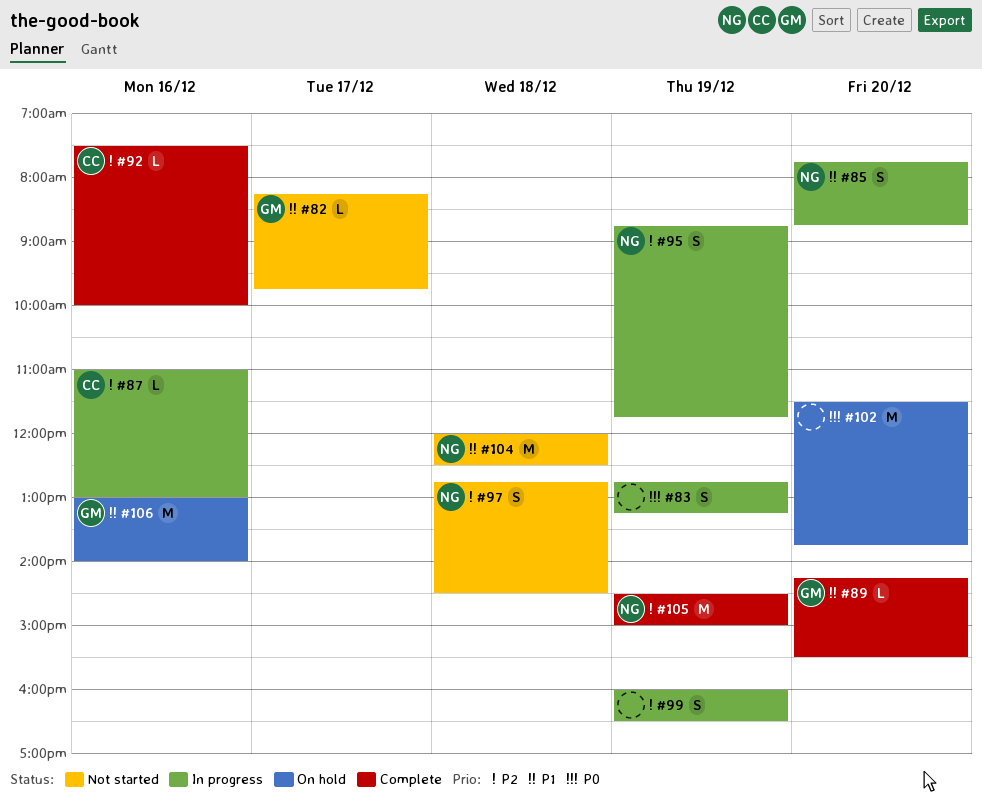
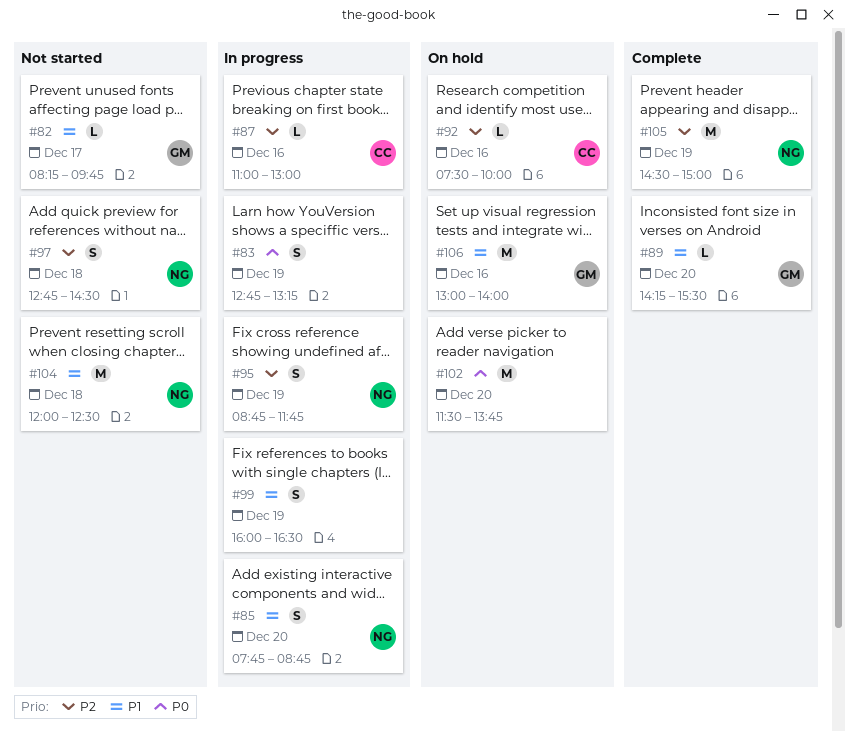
#92, status: Complete -> On hold
#99, priority: P2 -> P1

